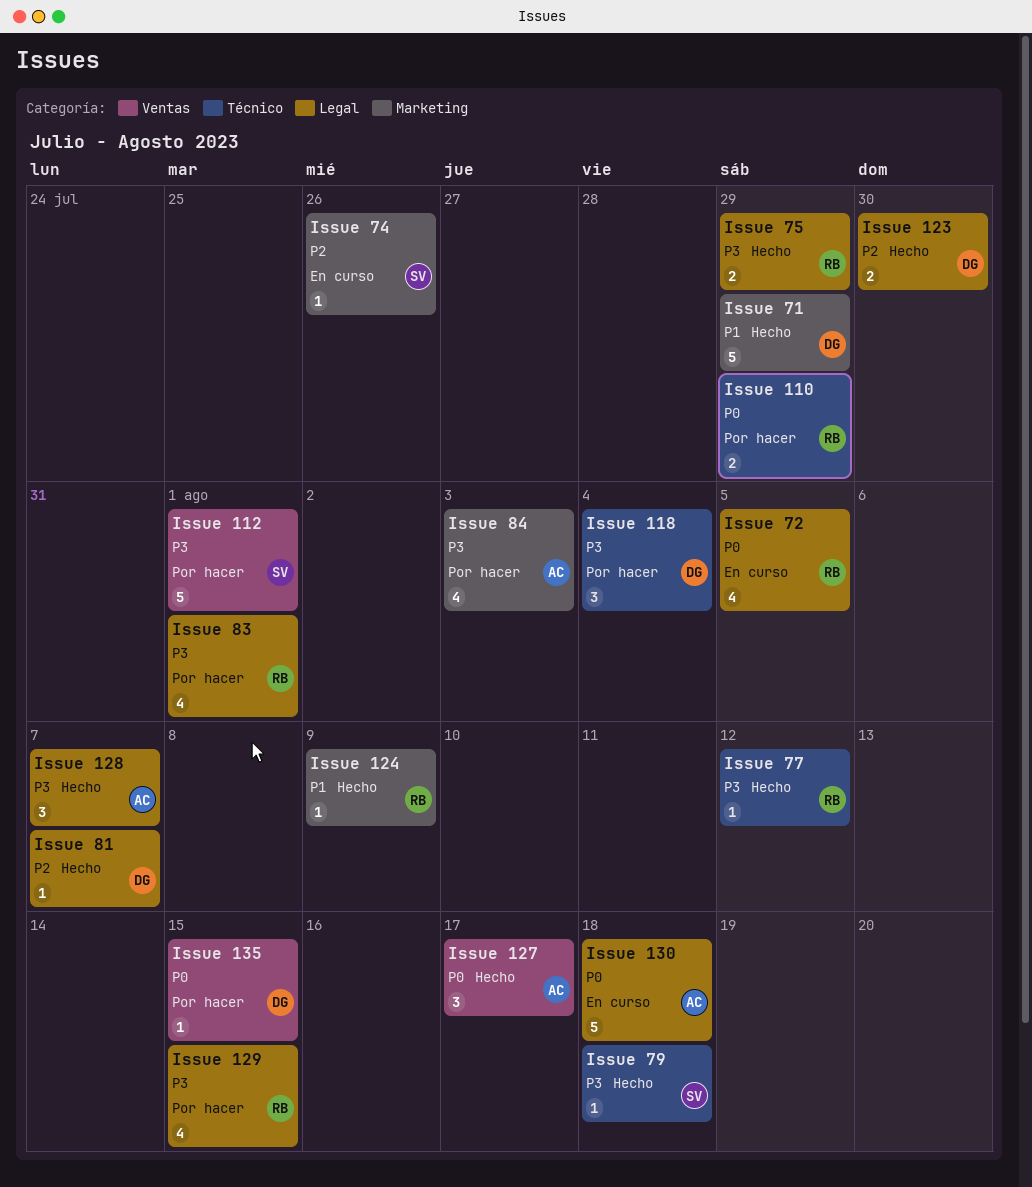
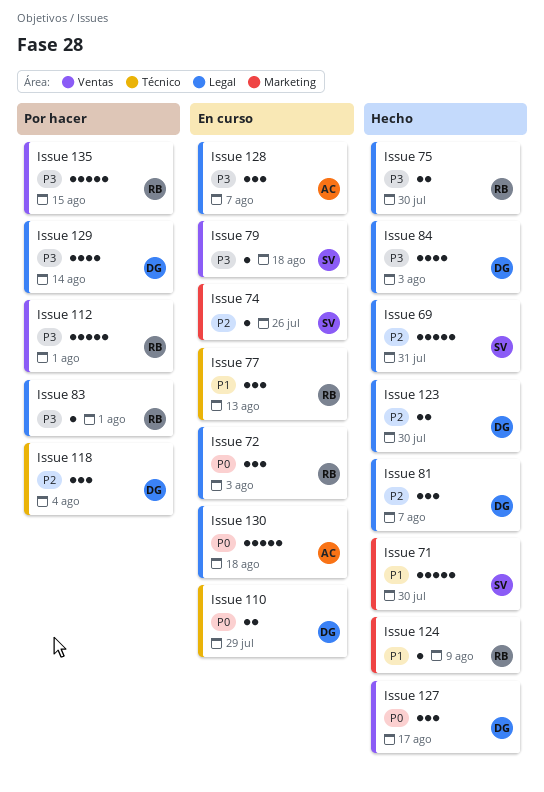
Issue 110, status: Por hacer -> En curso
Issue 110, owner: RB -> DG
Issue 112, owner: SV -> RB
Issue 118, priority: P3 -> P2
Issue 127, owner: AC -> DG
Issue 128, status: Hecho -> En curso
Issue 129, owner: RB -> DG
Issue 129, due: Aug 15 -> Aug 14
Issue 135, owner: DG -> RB
Issue 135, priority: P0 -> P3
Issue 135, estimate: 1 -> 5
Issue 69: none -> present
Issue 71, owner: DG -> SV
Issue 71, due: Jul 29 -> Jul 30
Issue 72, estimate: 4 -> 3
Issue 72, due: Aug 5 -> Aug 3
Issue 75, due: Jul 29 -> Jul 30
Issue 77, status: Hecho -> En curso
Issue 77, priority: P3 -> P1
Issue 77, estimate: 1 -> 3
Issue 77, due: Aug 12 -> Aug 13
Issue 79, status: Hecho -> En curso
Issue 79, label: Técnico -> Ventas
Issue 81, estimate: 1 -> 3
Issue 83, estimate: 4 -> 1
Issue 84, status: Por hacer -> Hecho
Issue 84, owner: AC -> DG
Issue 84, label: Marketing -> Legal

